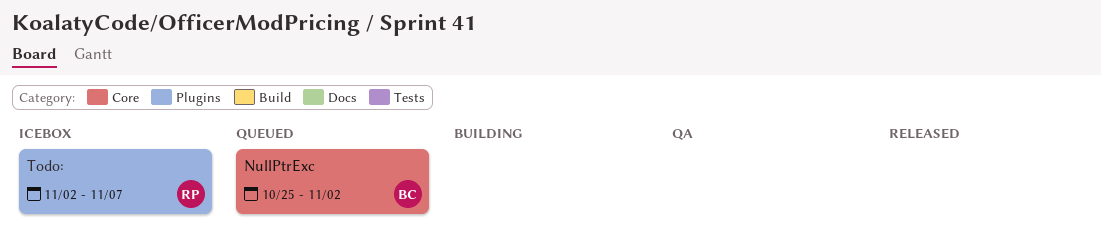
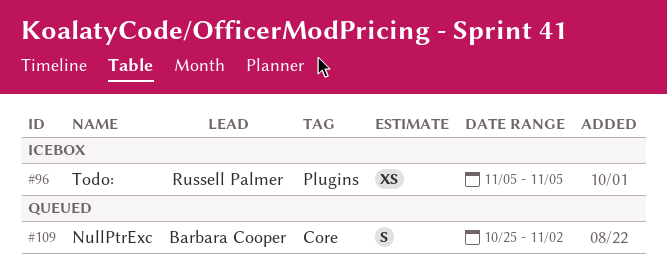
Todo:, start: Nov 2 -> Nov 5
Todo:, due: Nov 7 -> Nov 5

